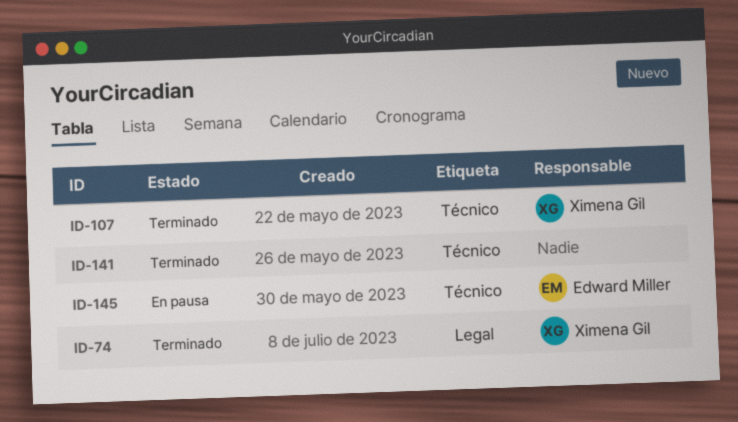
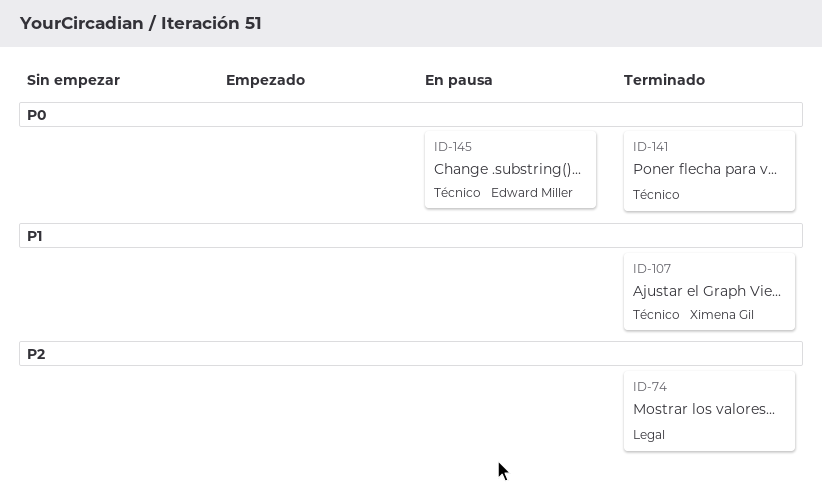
ID-74, owner: Ximena Gil -> none

